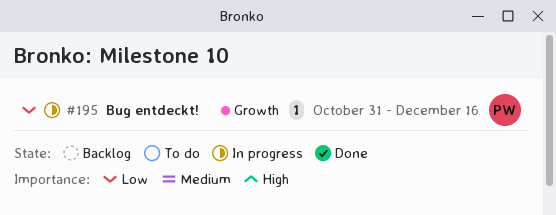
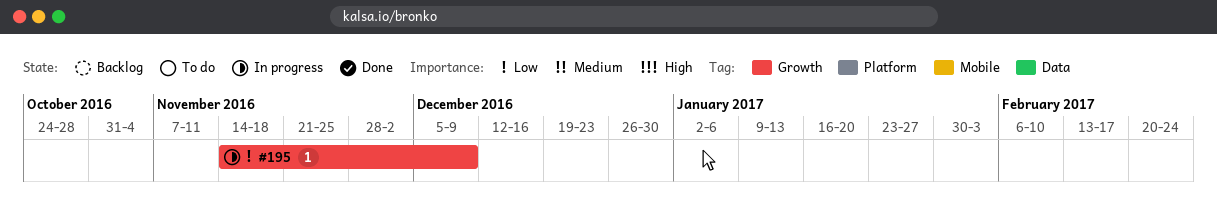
#195, start: Oct 31 -> Nov 14
#195, due: Dec 16 -> Dec 9

